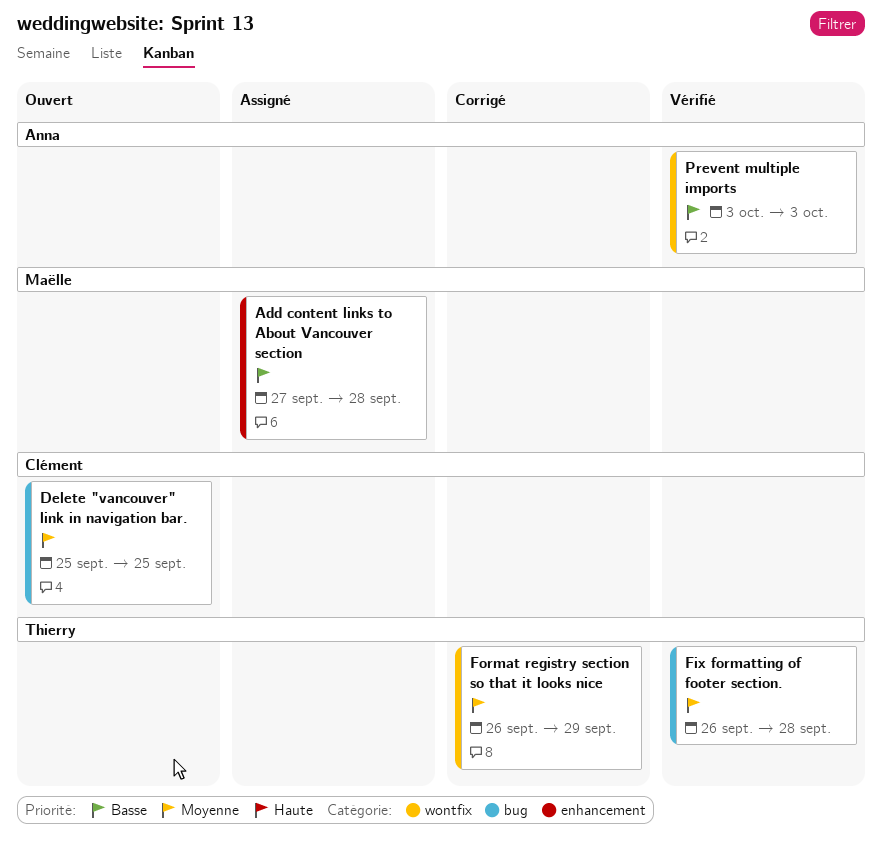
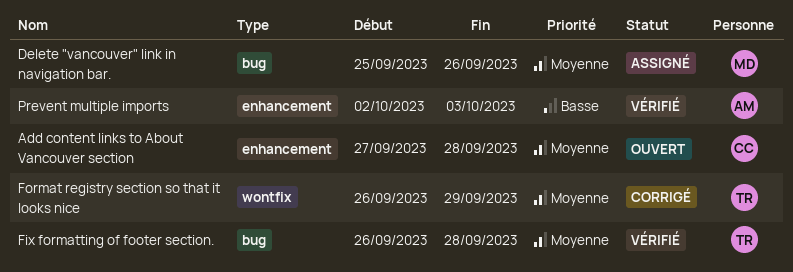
Add content links to About Vancouver section, status: Assigné -> Ouvert
Add content links to About Vancouver section, owner: Maëlle -> Clément
Add content links to About Vancouver section, priority: Basse -> Moyenne
Delete "vancouver" link in navigation bar., status: Ouvert -> Assigné
Delete "vancouver" link in navigation bar., owner: Clément -> Maëlle
Delete "vancouver" link in navigation bar., due: Sep 25 -> Sep 26
Prevent multiple imports, label: wontfix -> enhancement
Prevent multiple imports, start: Oct 3 -> Oct 2

